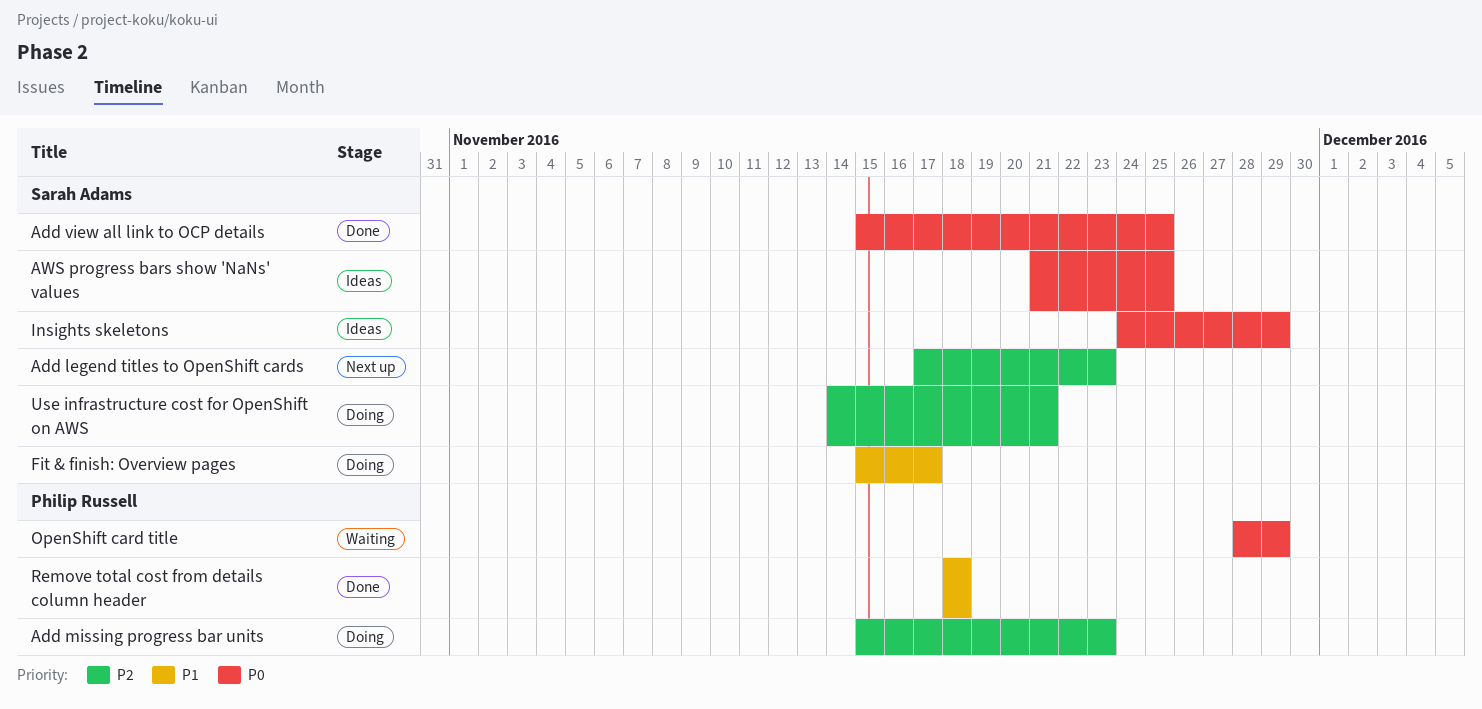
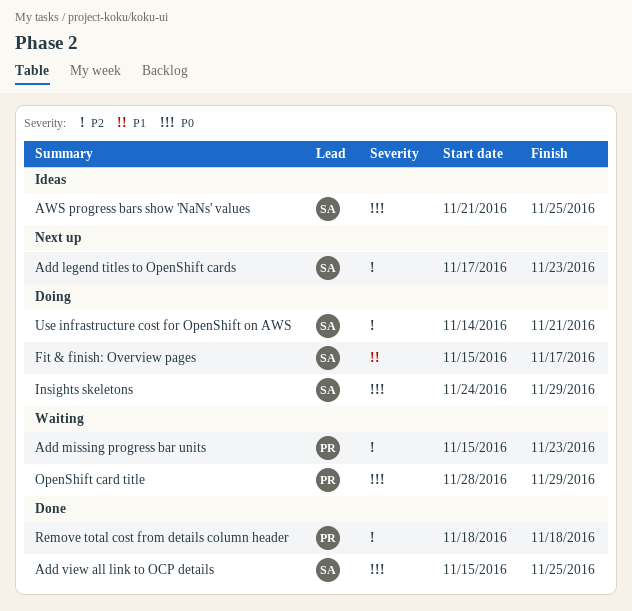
Add missing progress bar units, status: Doing -> Waiting
Insights skeletons, status: Ideas -> Doing
Remove total cost from details column header, priority: P1 -> P2

